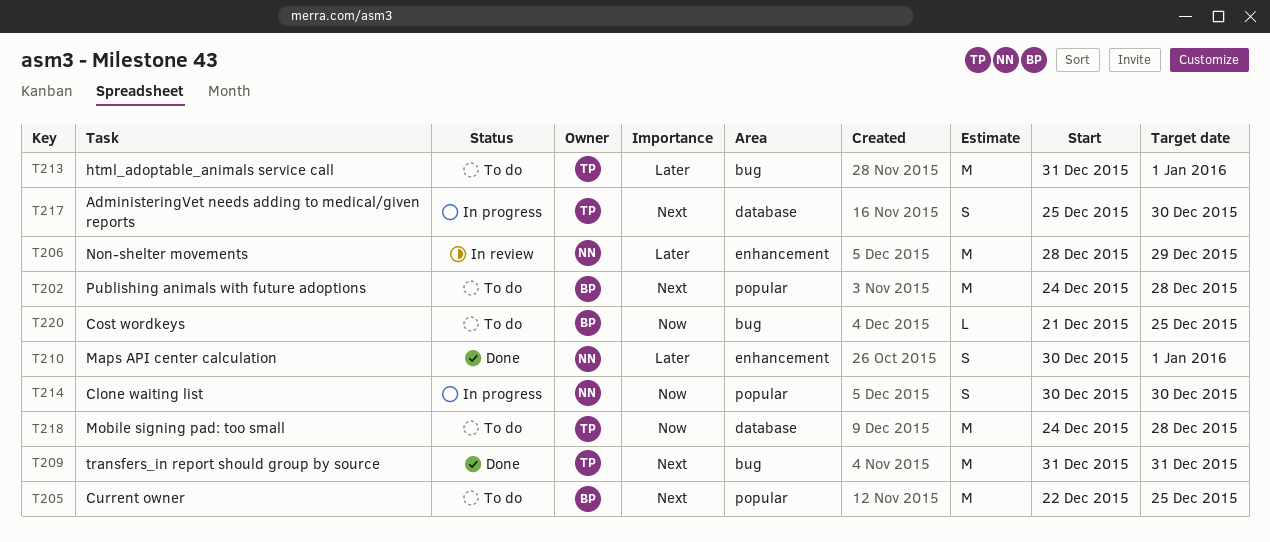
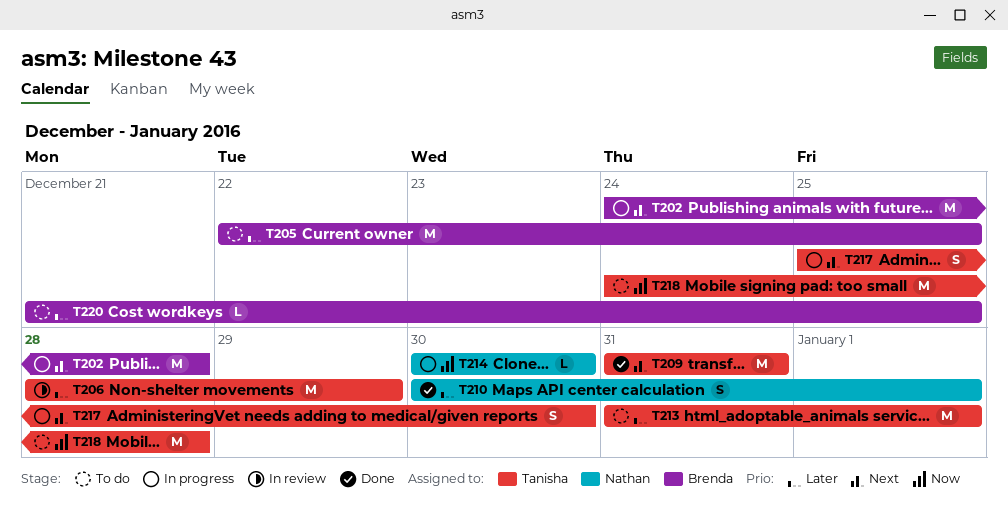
T202, status: To do -> In progress
T205, priority: Next -> Later
T206, owner: Nathan -> Tanisha
T214, estimate: S -> L
T220, priority: Now -> Later

